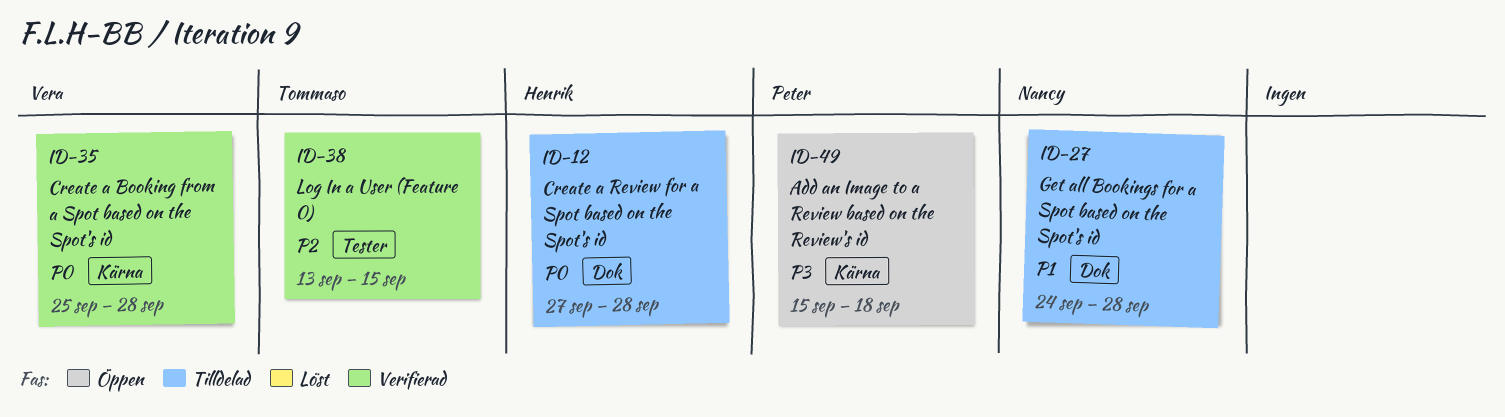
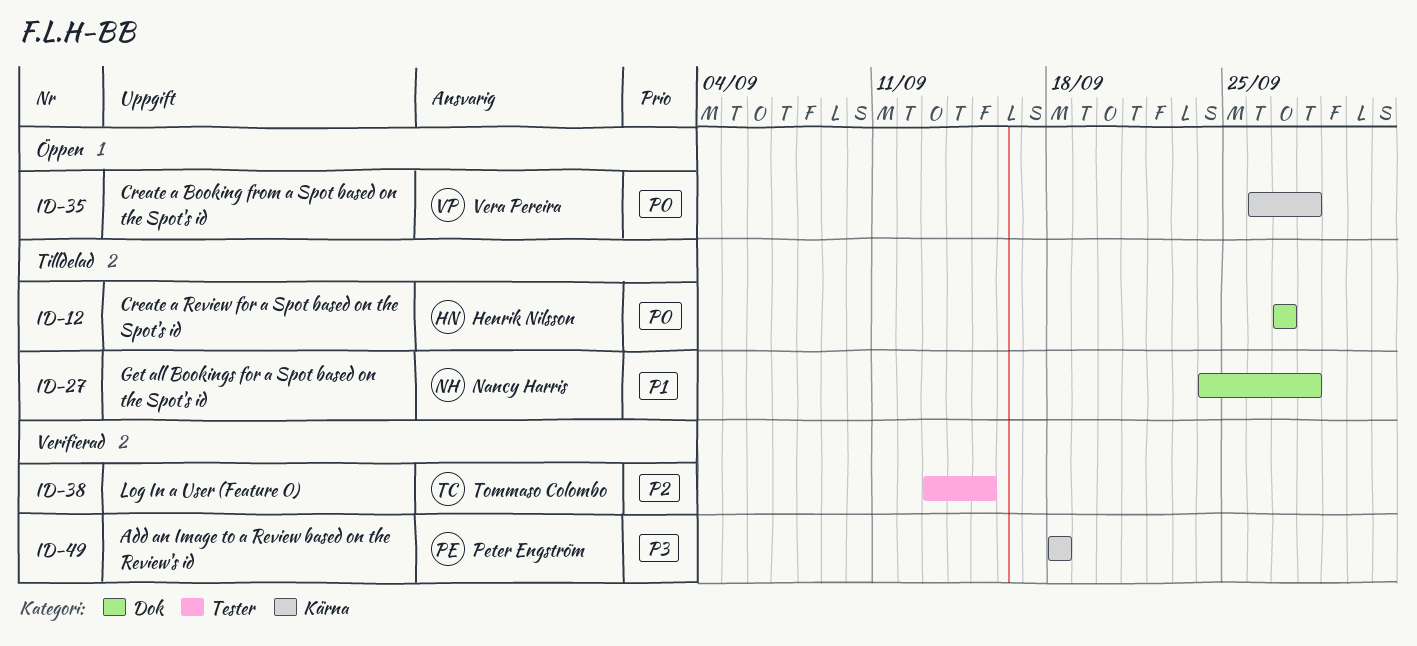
ID-12, due: Sep 28 -> Sep 27
ID-35, status: Verifierad -> Öppen
ID-35, start: Sep 25 -> Sep 26
ID-49, status: Öppen -> Verifierad
ID-49, start: Sep 15 -> Sep 18

